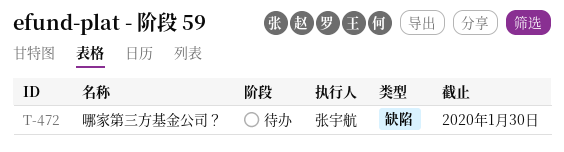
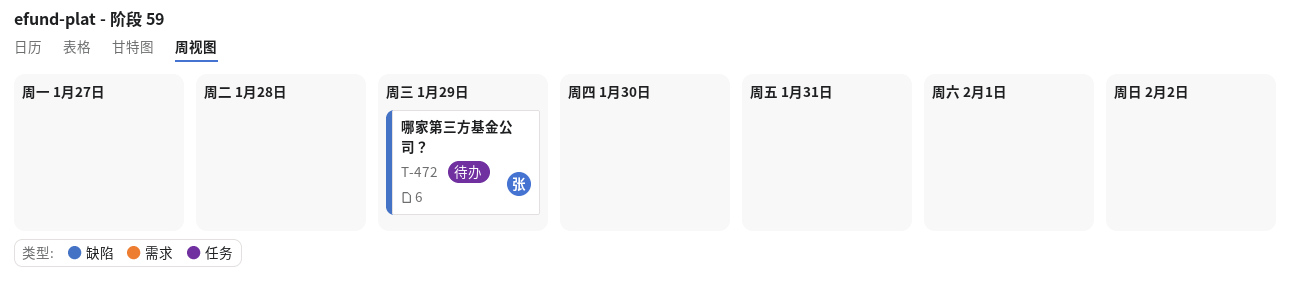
T-472, due: Jan 30 -> Jan 29

